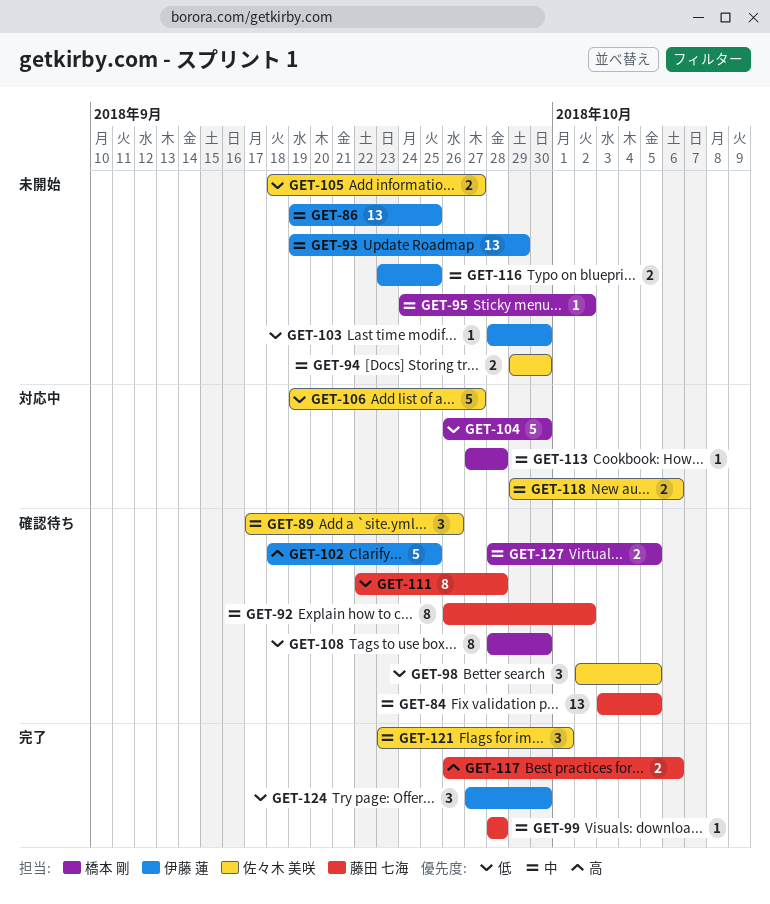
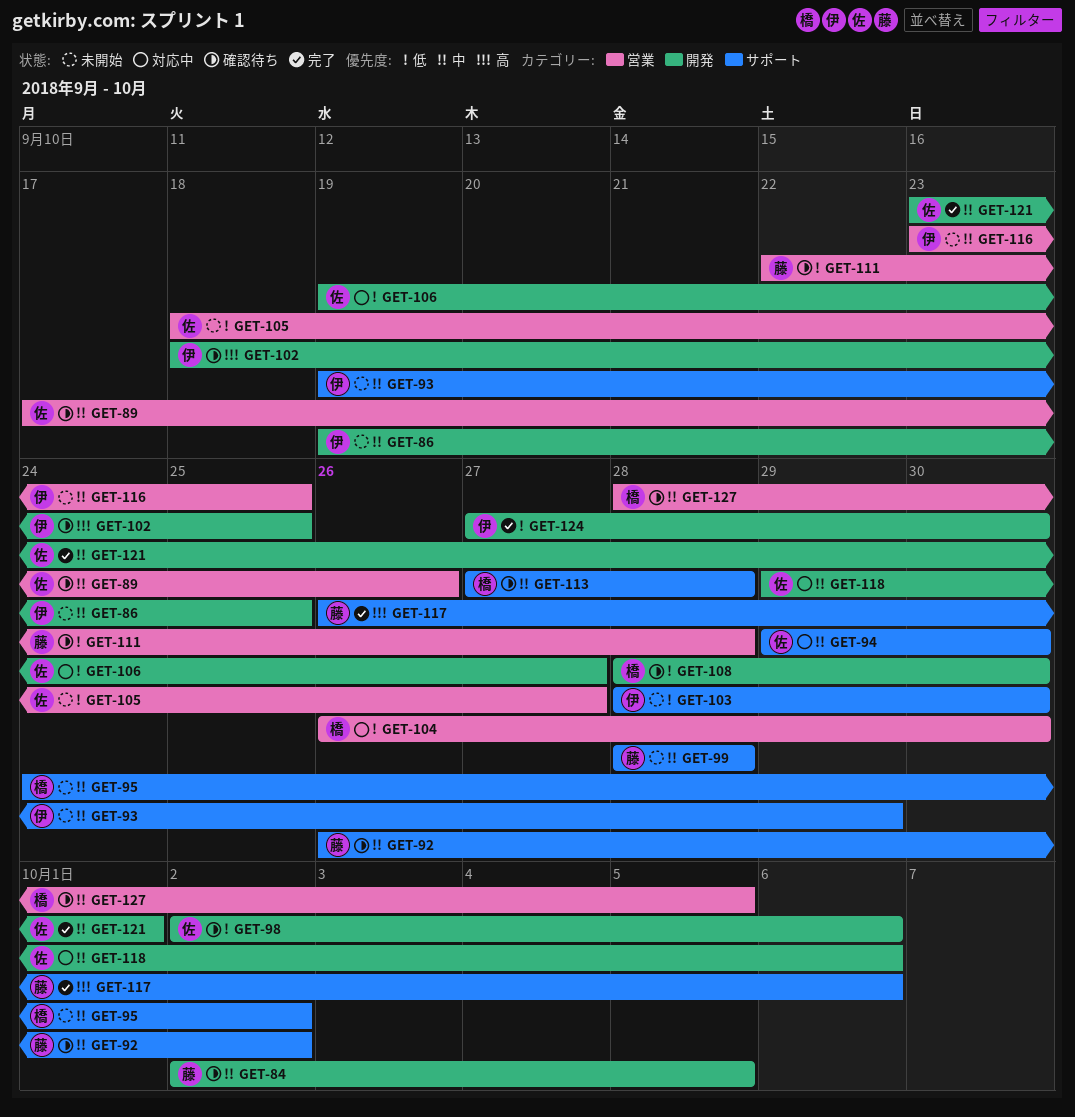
GET-84, start: Oct 3 -> Oct 2
GET-94, status: 未開始 -> 対応中
GET-98, due: Oct 5 -> Oct 6
GET-99, status: 完了 -> 未開始
GET-113, status: 対応中 -> 確認待ち

